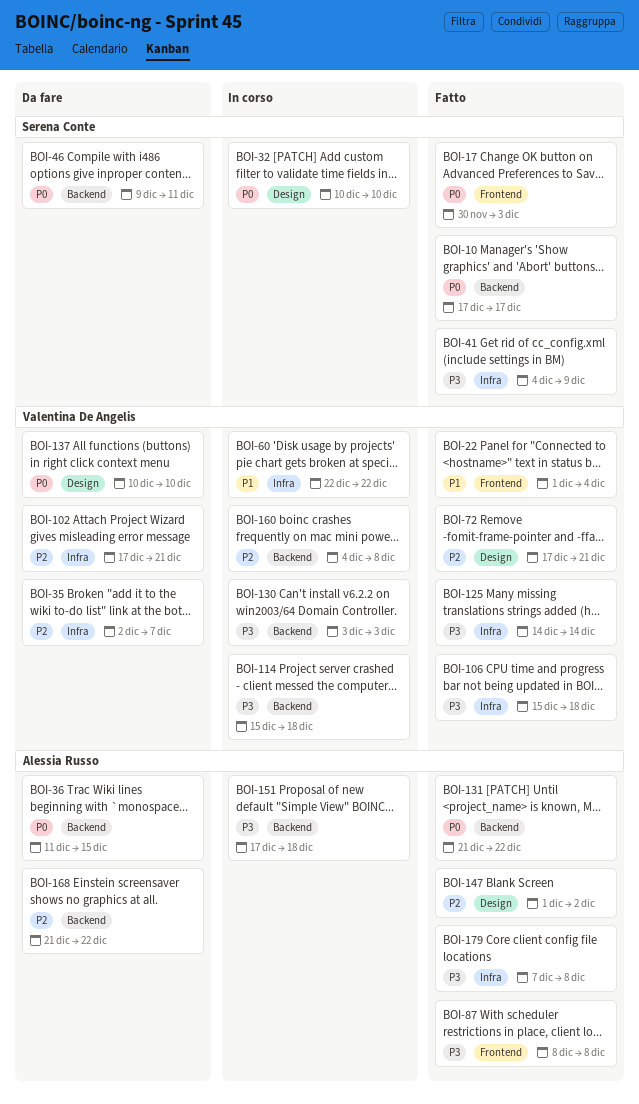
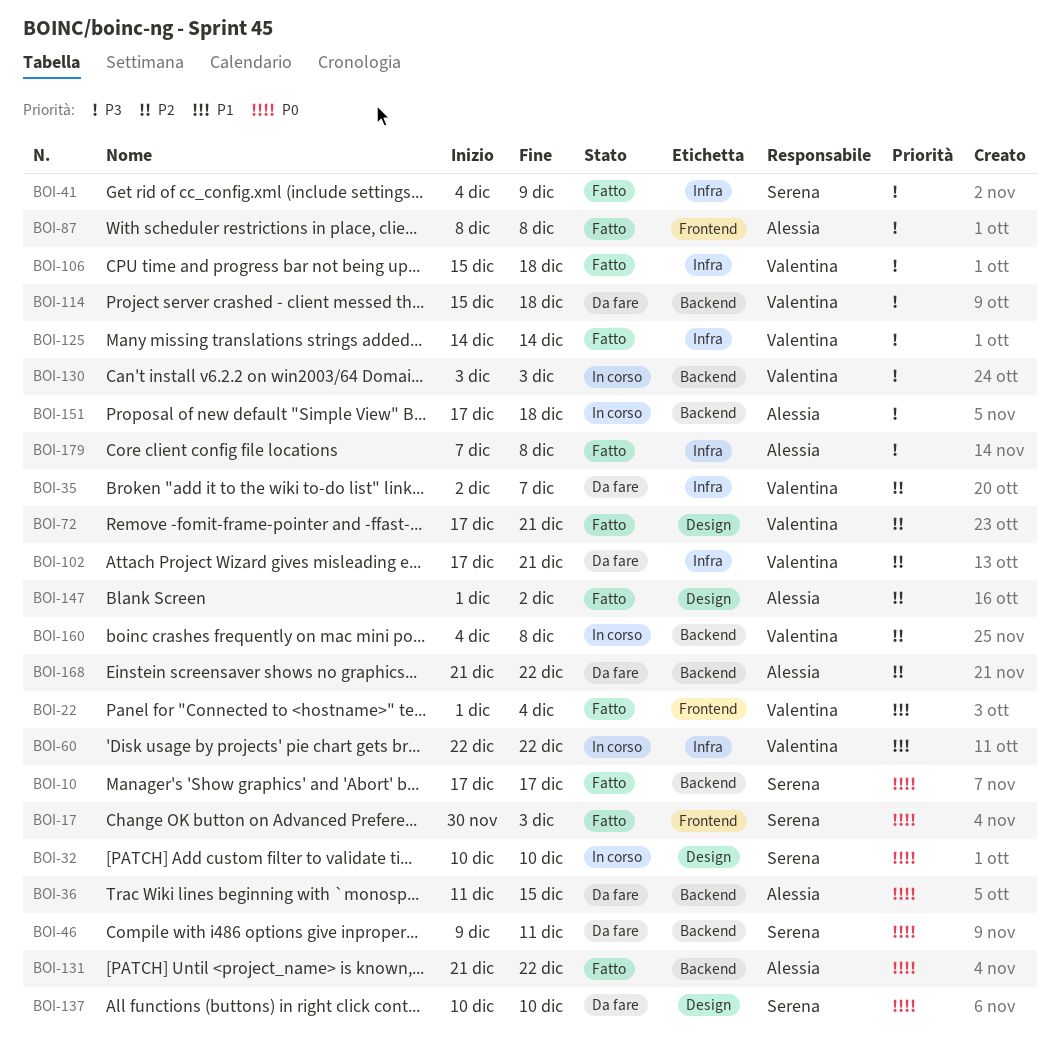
BOI-114, status: In corso -> Da fare
BOI-137, owner: Valentina De Angelis -> Serena Conte

